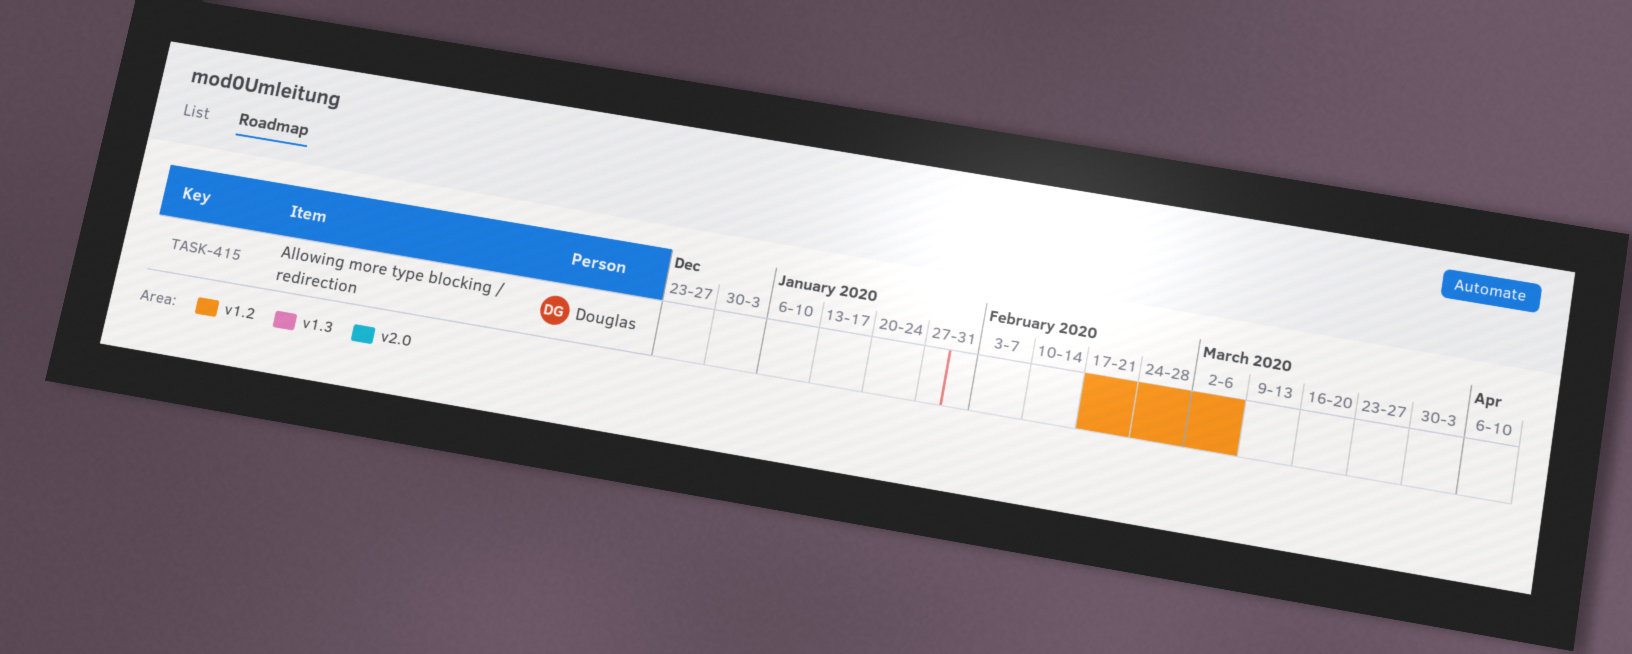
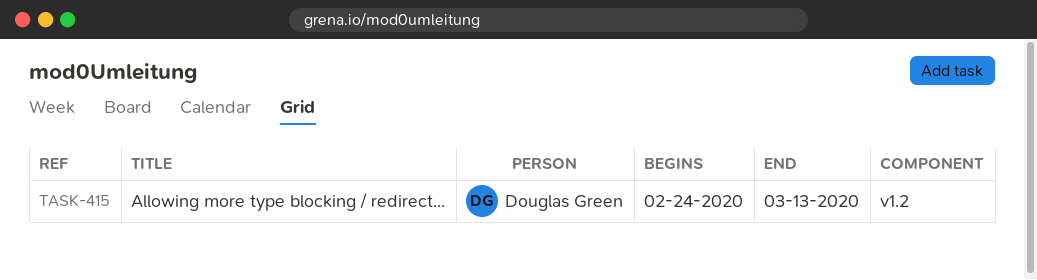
TASK-415, start: Feb 17 -> Feb 24
TASK-415, due: Mar 6 -> Mar 13

